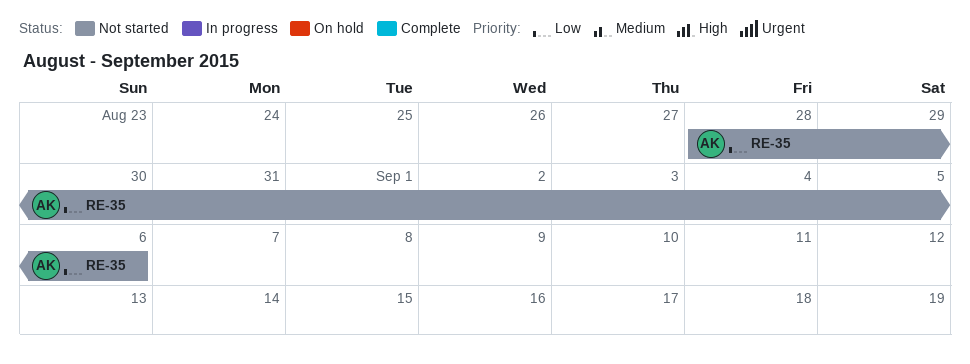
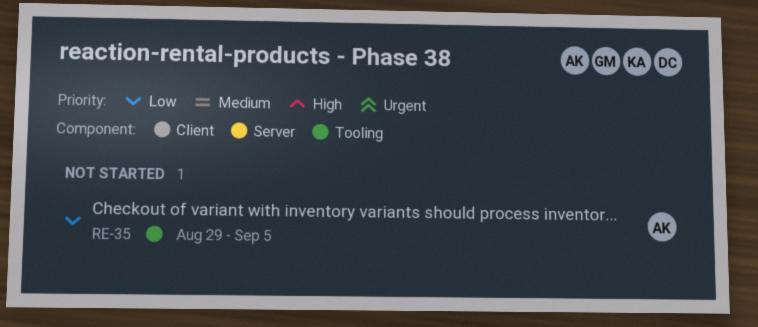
RE-35, start: Aug 28 -> Aug 29
RE-35, due: Sep 6 -> Sep 5

